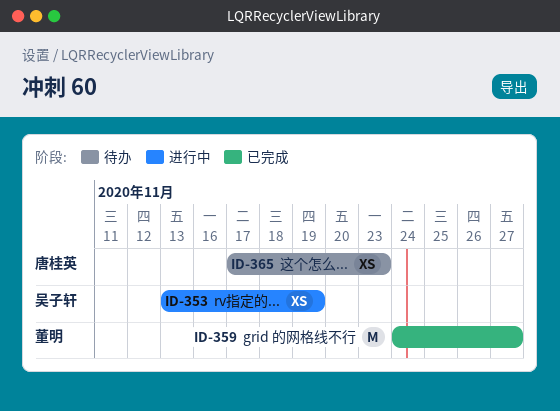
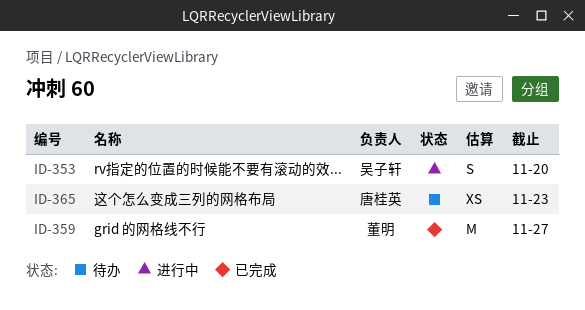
ID-353, estimate: XS -> S
ID-353, due: Nov 19 -> Nov 20

